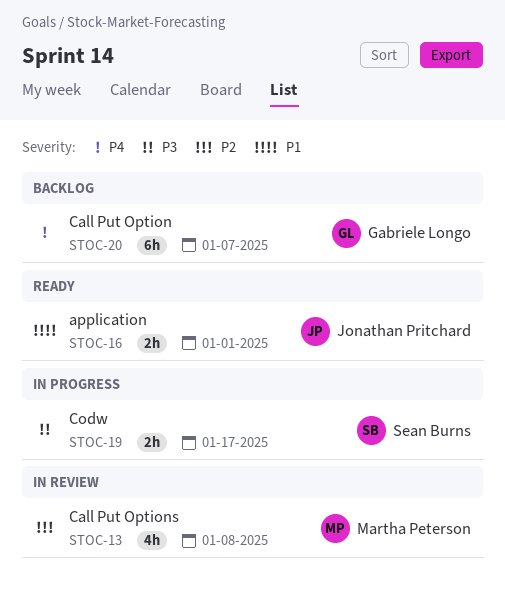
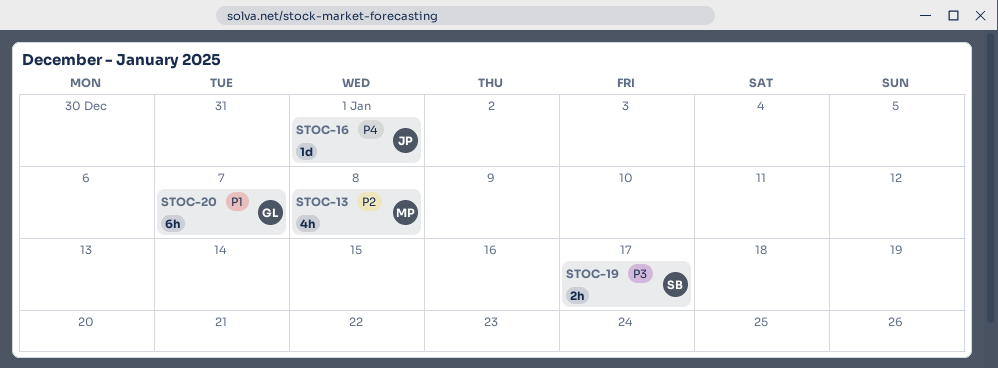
STOC-16, priority: P1 -> P4
STOC-16, estimate: 2h -> 1d
STOC-20, priority: P4 -> P1

